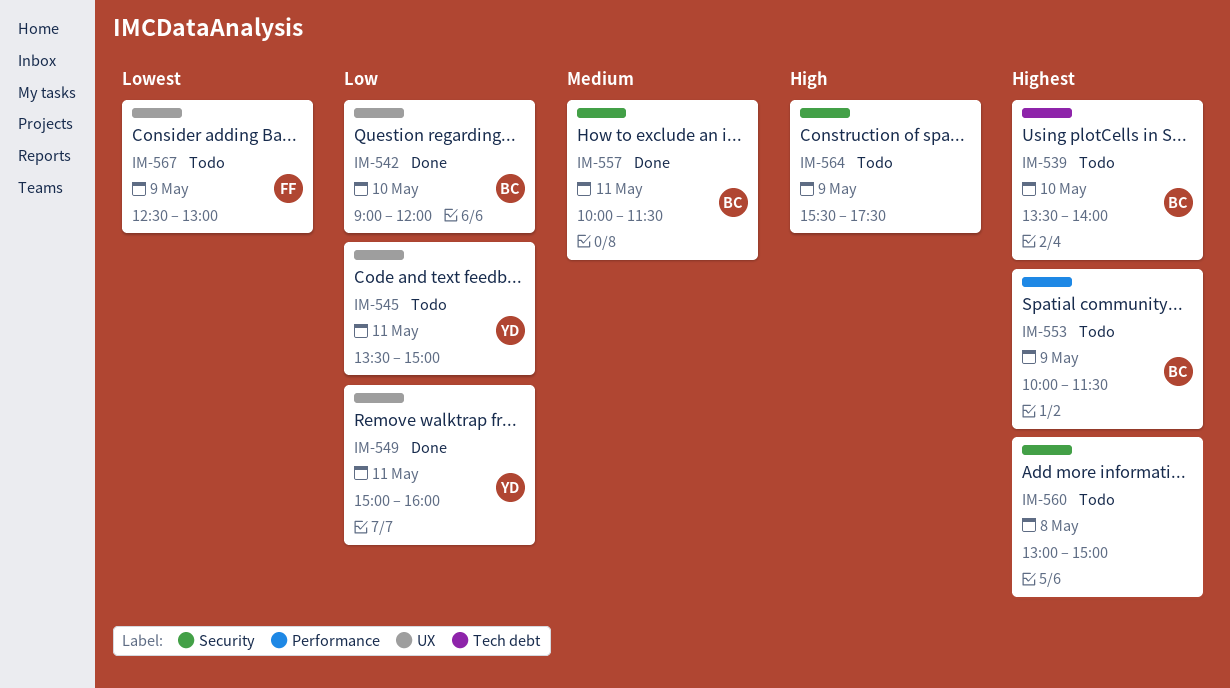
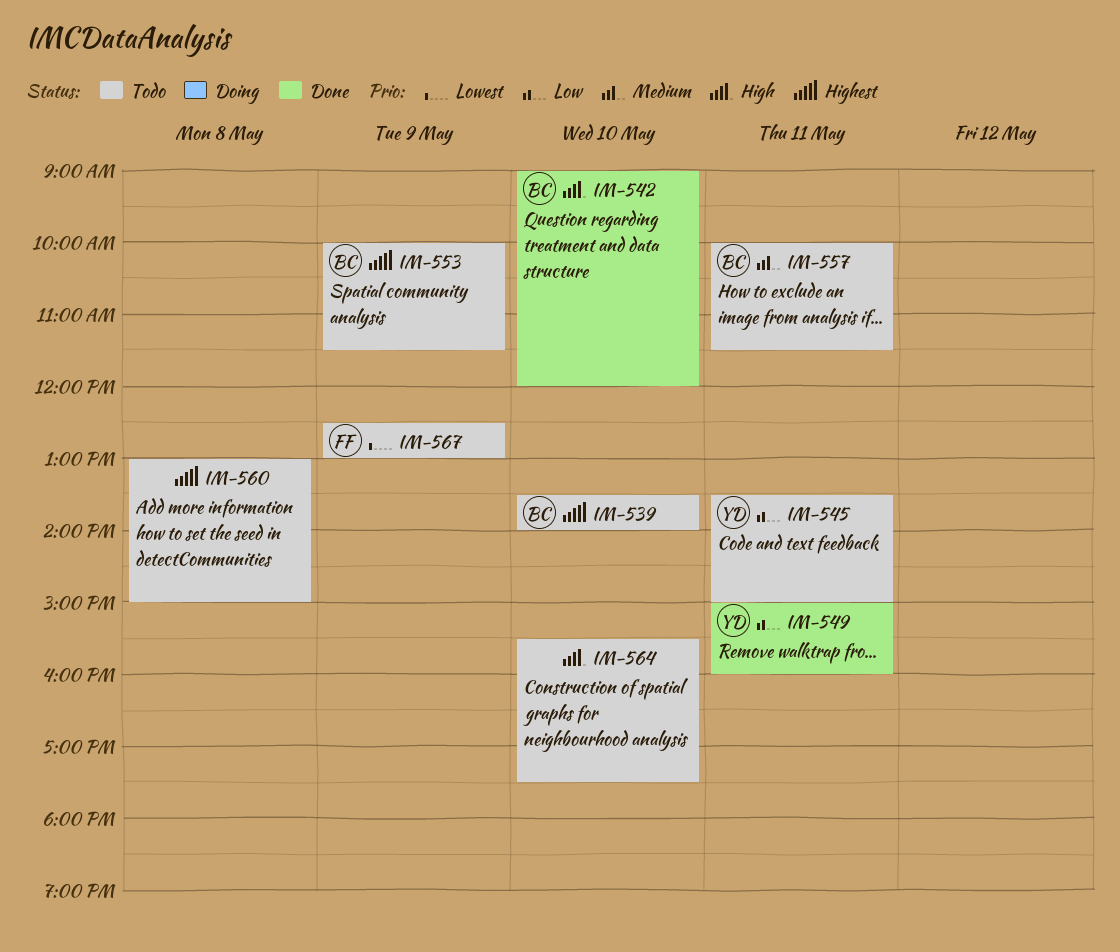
IM-542, priority: Low -> High
IM-557, status: Done -> Todo
IM-564, day: May 9 -> May 10

